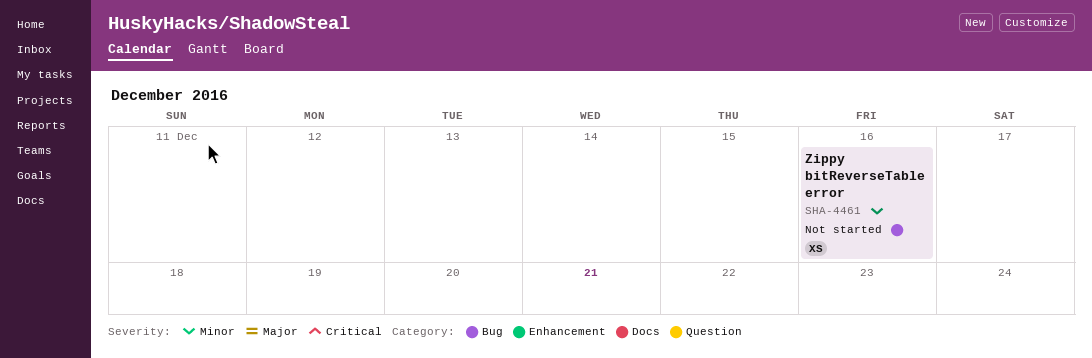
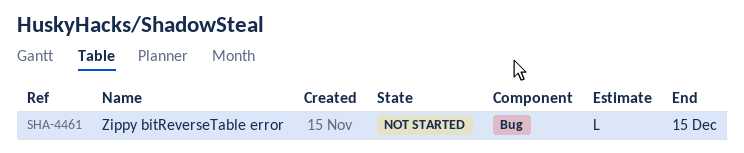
SHA-4461, estimate: XS -> L
SHA-4461, due: Dec 16 -> Dec 15

